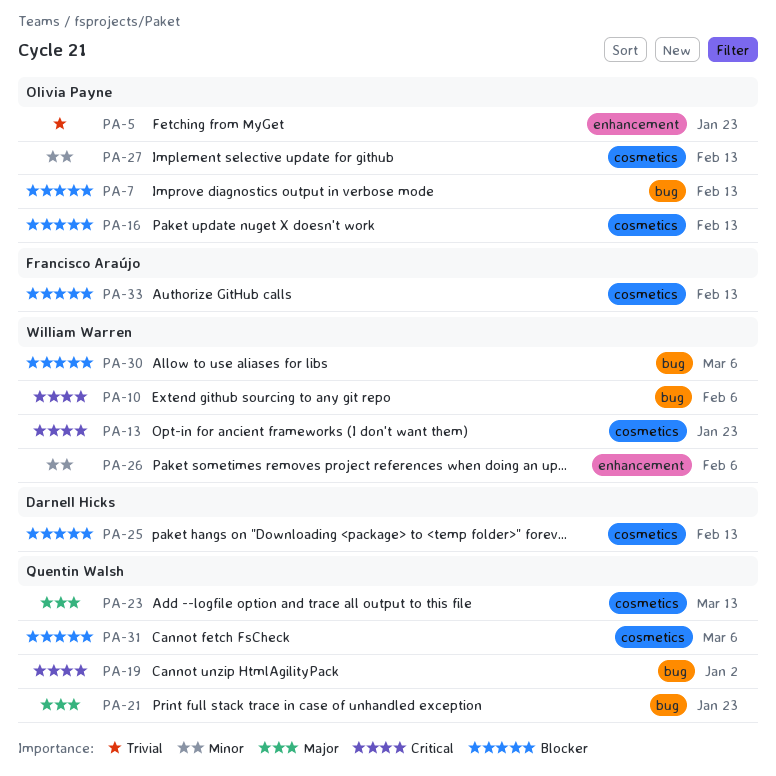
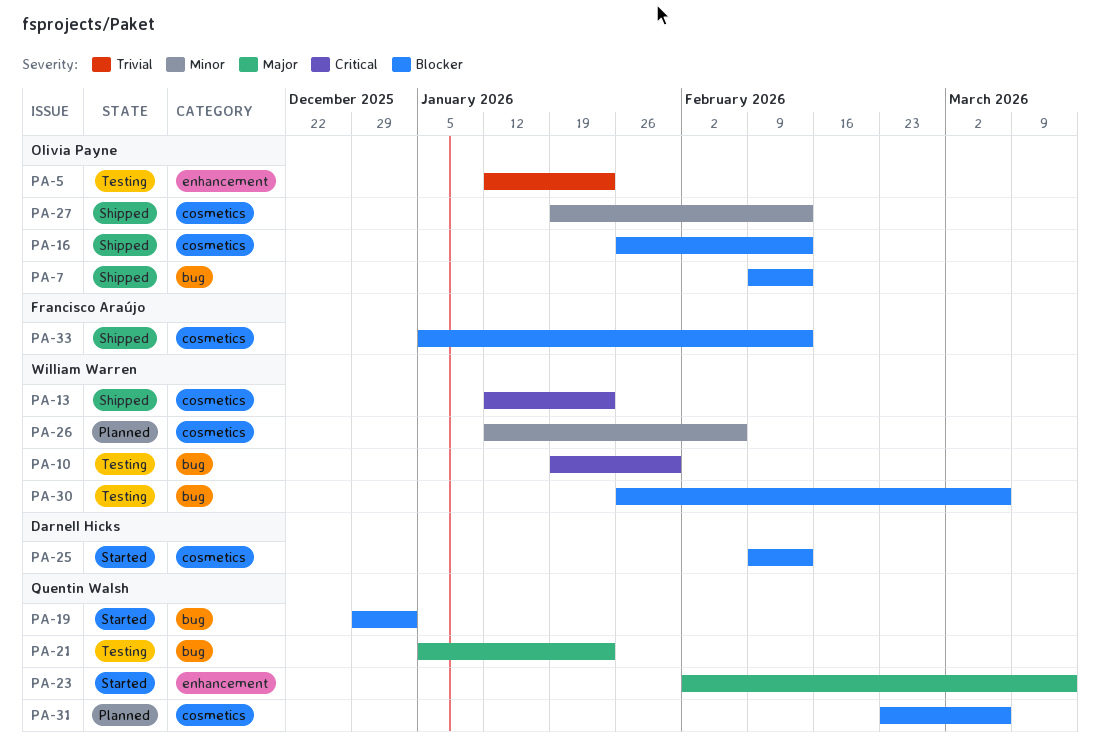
PA-10, due: Feb 6 -> Jan 30
PA-19, priority: Critical -> Blocker
PA-23, label: cosmetics -> enhancement
PA-26, label: enhancement -> cosmetics

